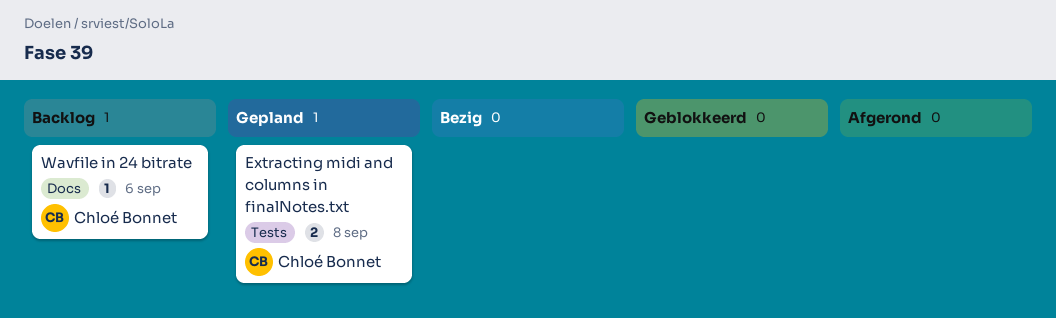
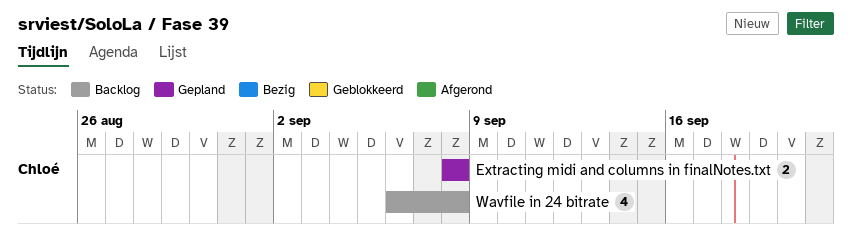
Wavfile in 24 bitrate, estimate: 1 -> 4
Wavfile in 24 bitrate, due: Sep 6 -> Sep 8

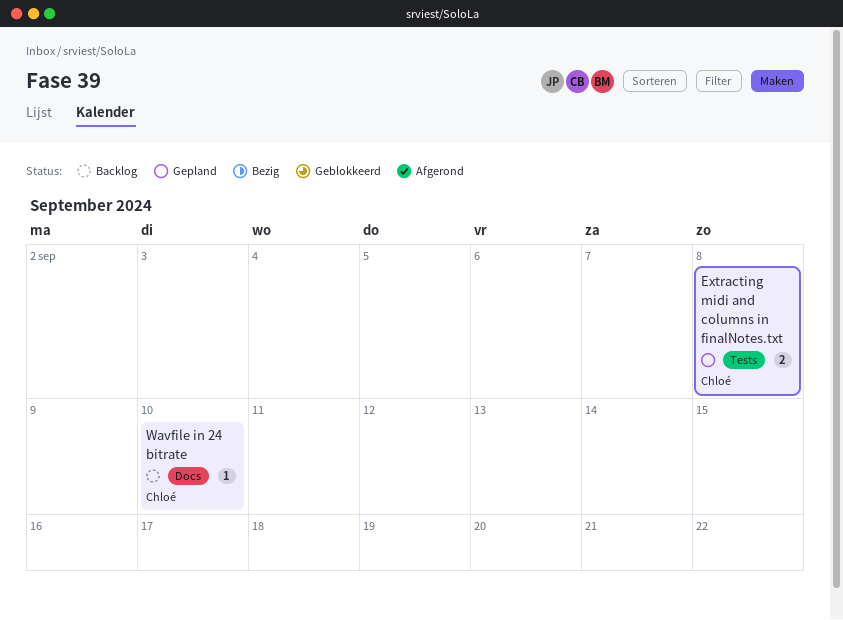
Wavfile in 24 bitrate, estimate: 4 -> 1
Wavfile in 24 bitrate, due: Sep 8 -> Sep 10

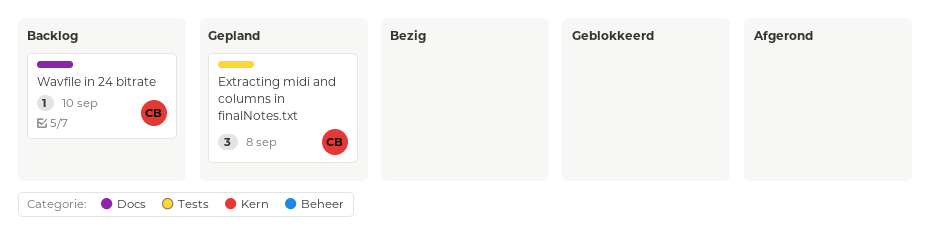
Extracting midi and columns in finalNotes.txt, estimate: 2 -> 3

